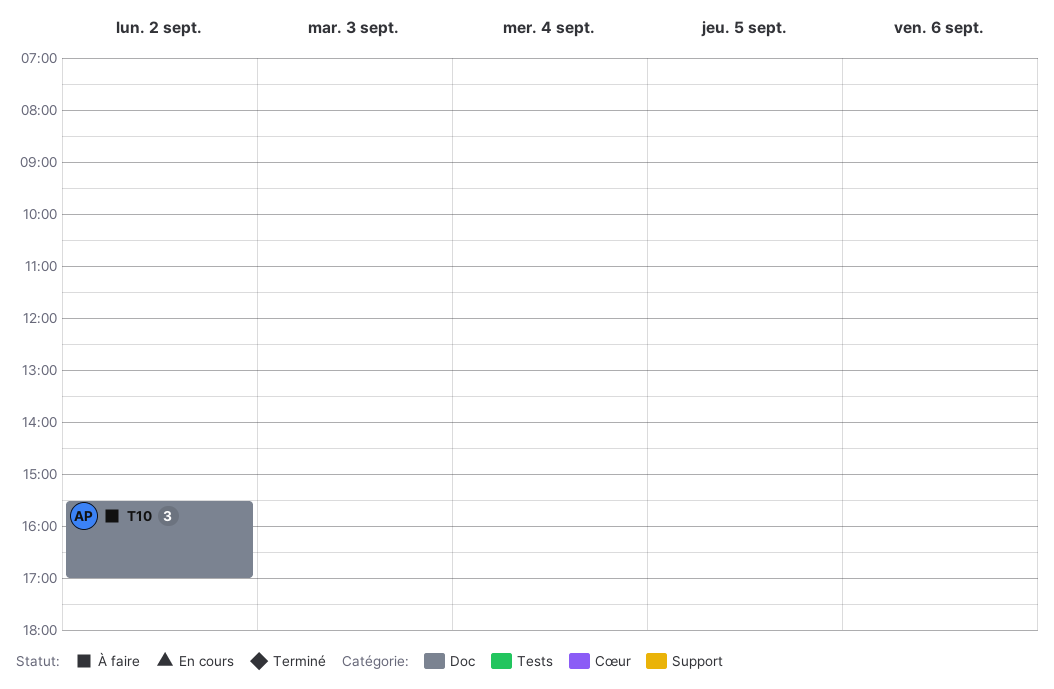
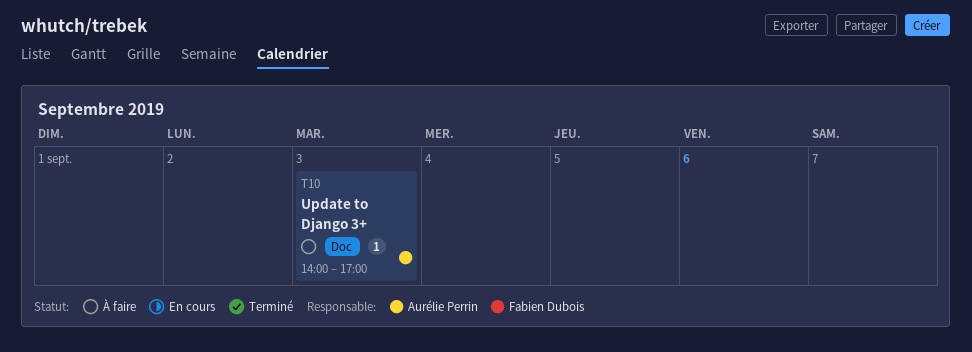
T10, estimate: 3 -> 1
T10, day: Sep 2 -> Sep 3
T10, begins: 15:30 -> 14:00

